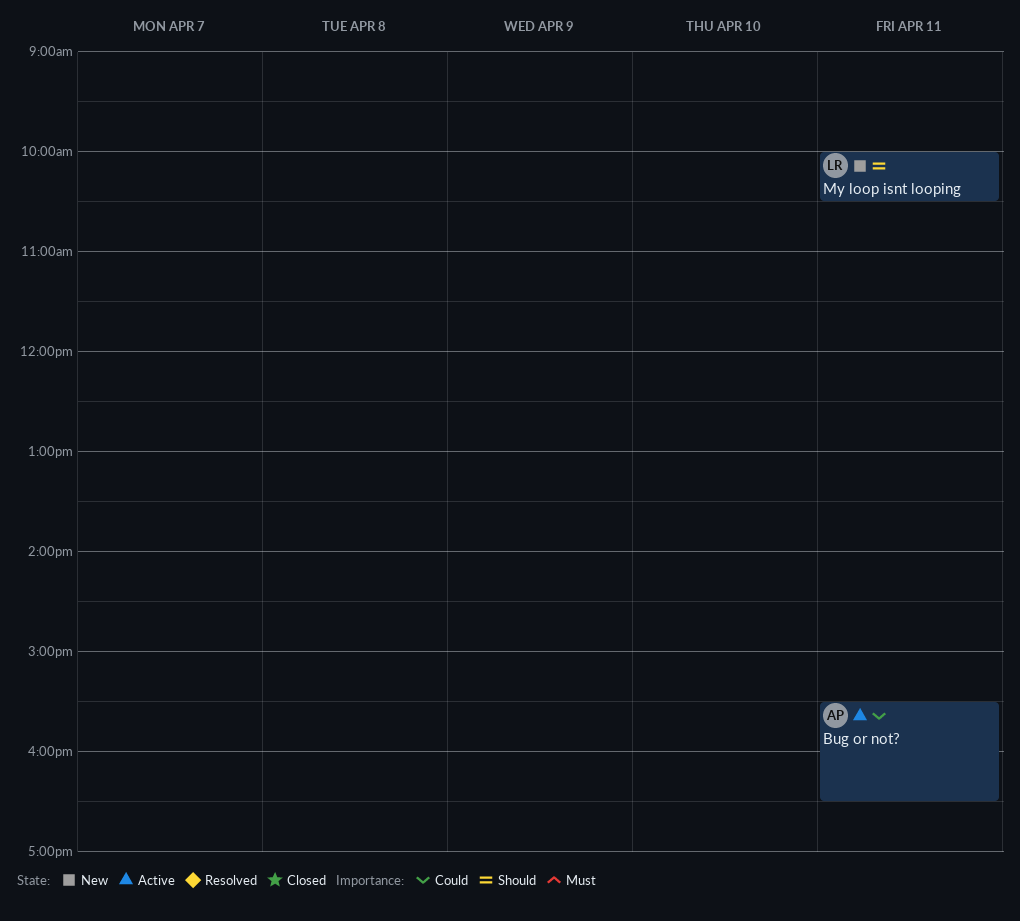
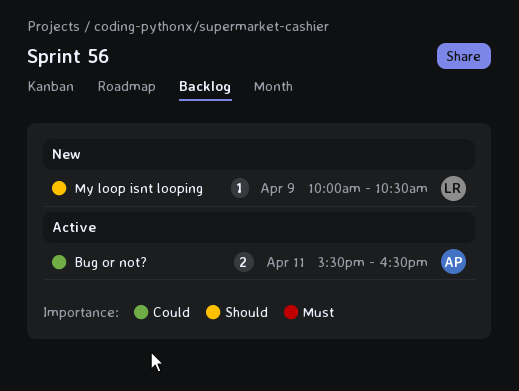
My loop isnt looping, day: Apr 11 -> Apr 9

